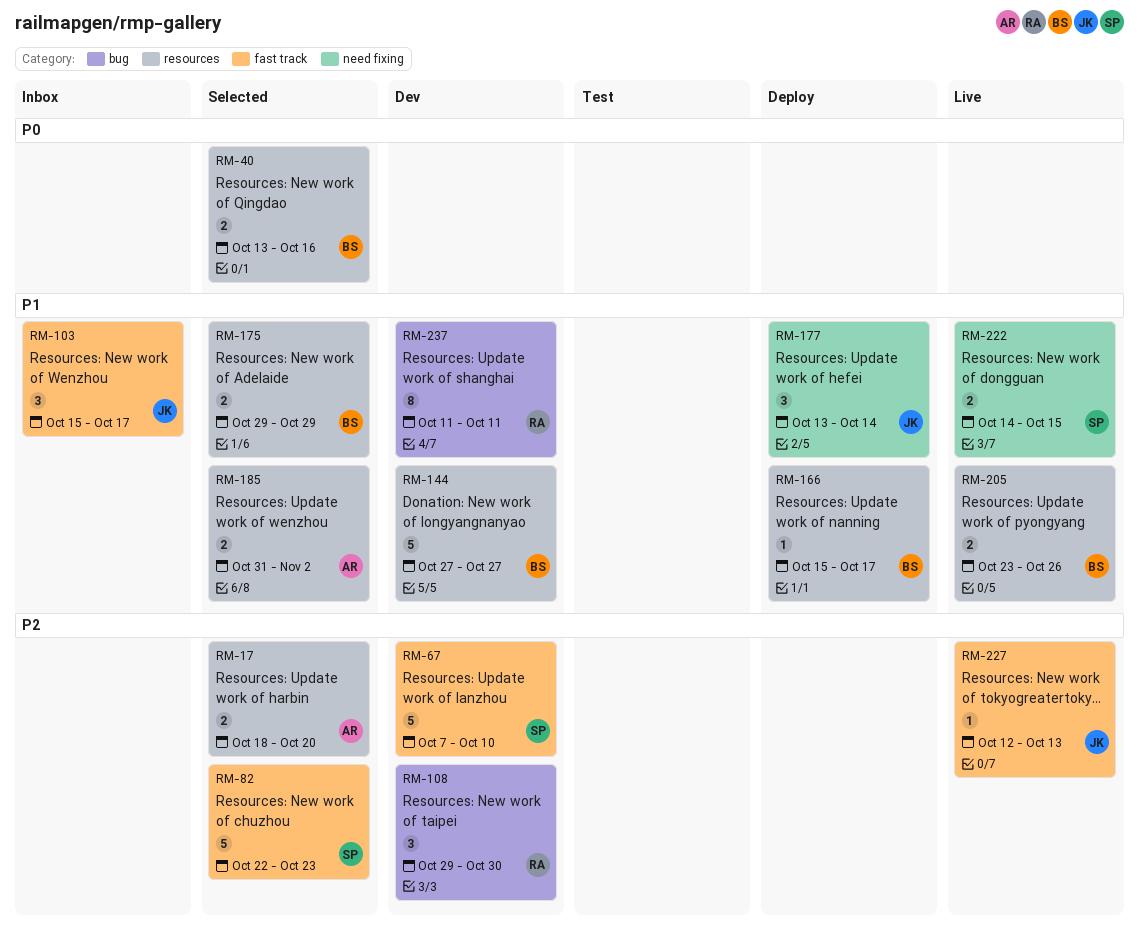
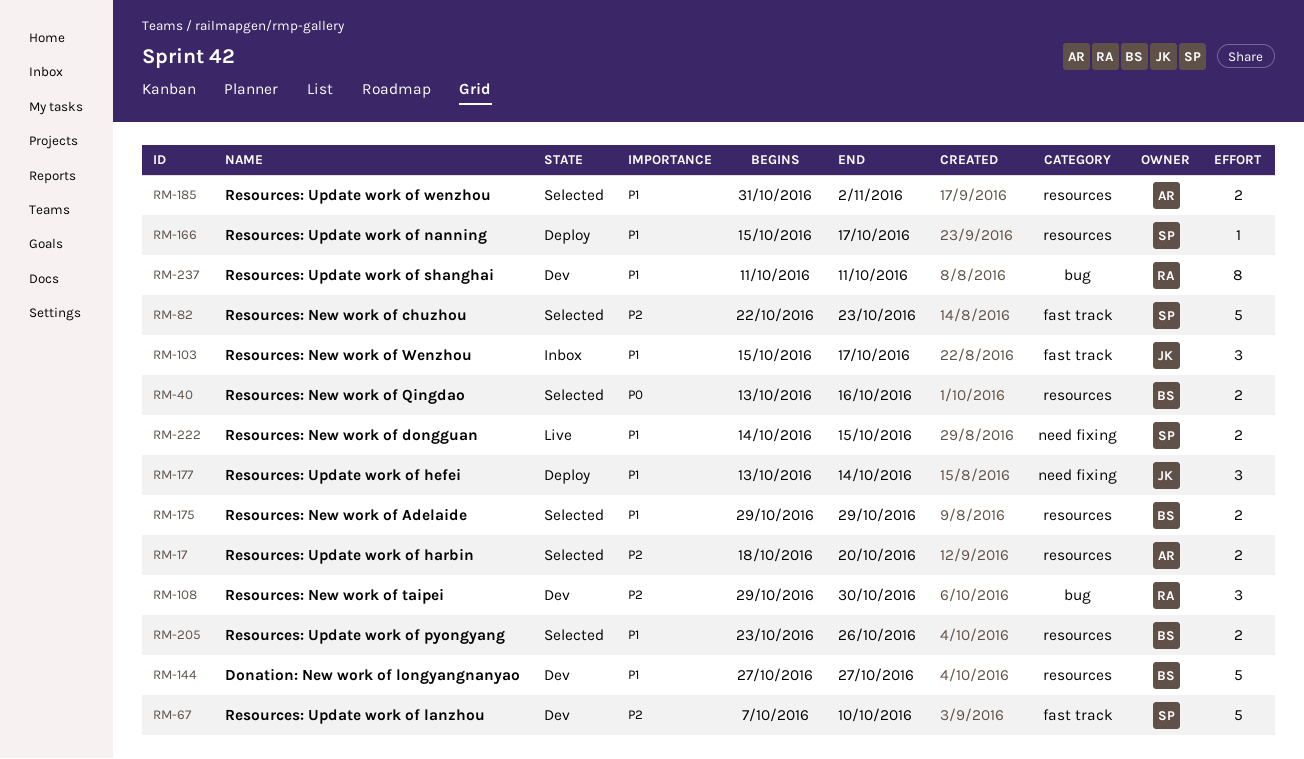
RM-166, owner: BS -> SP
RM-205, status: Live -> Selected
RM-227: present -> none

